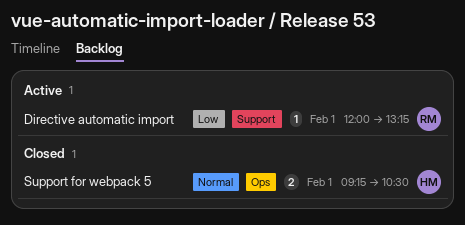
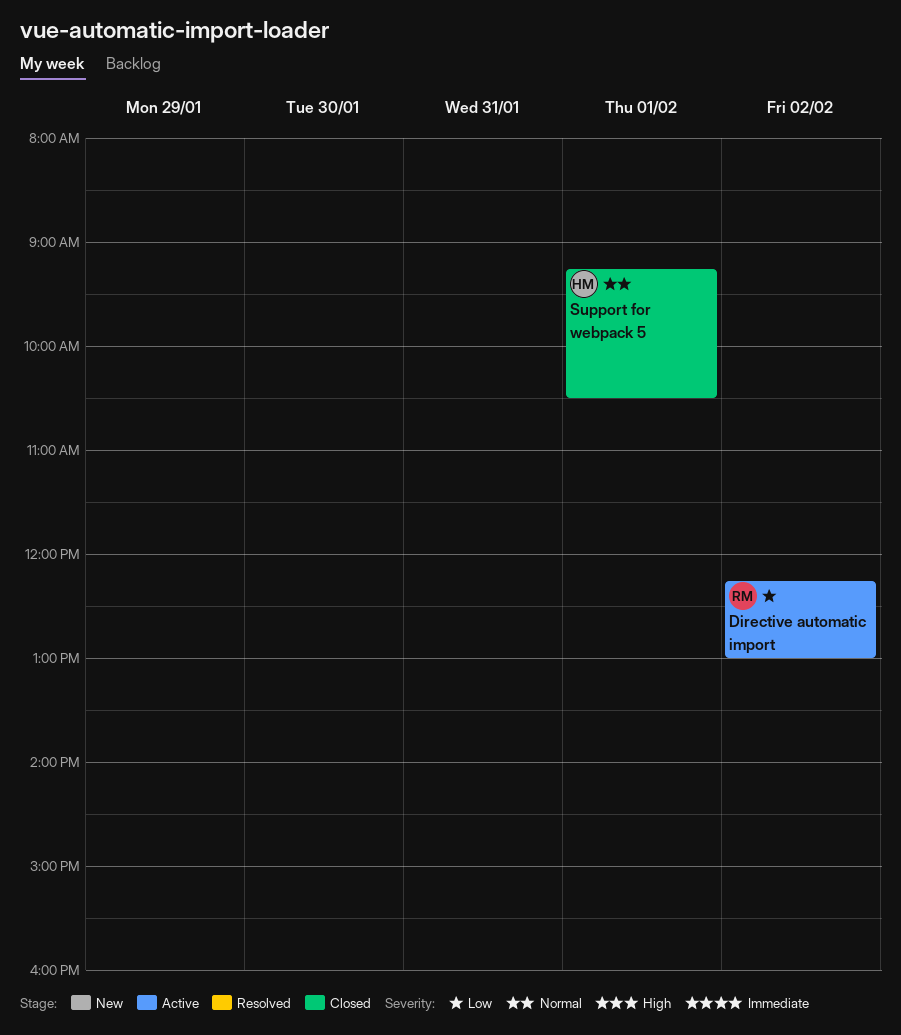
Directive automatic import, day: Feb 1 -> Feb 2
Directive automatic import, begins: 12:00 -> 12:15
Directive automatic import, ends: 13:15 -> 13:00

